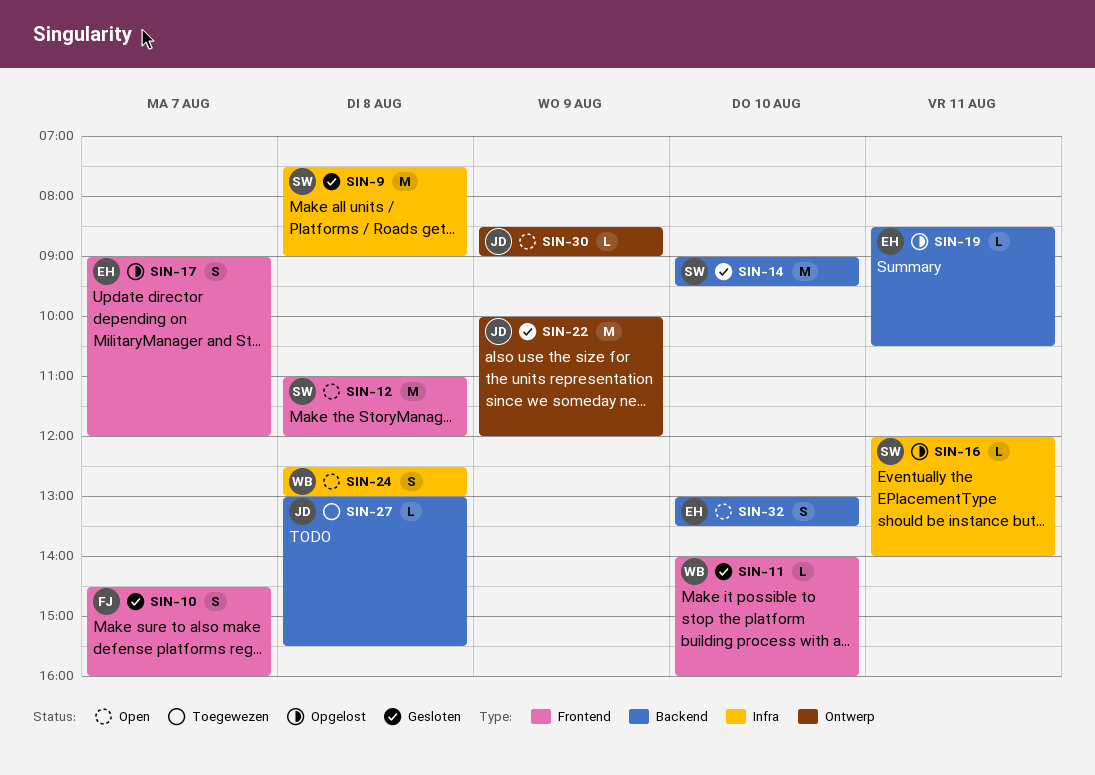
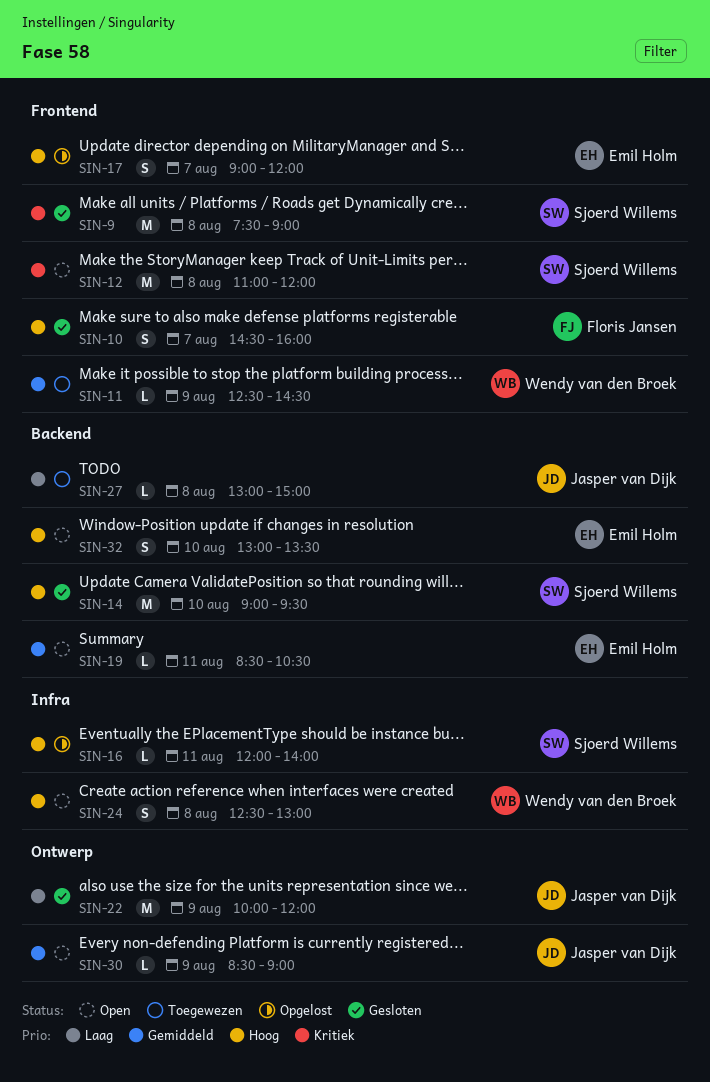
SIN-9, label: Infra -> Frontend
SIN-11, status: Gesloten -> Toegewezen
SIN-11, day: Aug 10 -> Aug 9
SIN-11, begins: 14:00 -> 12:30
SIN-11, ends: 16:00 -> 14:30
SIN-19, status: Opgelost -> Open
SIN-27, ends: 15:30 -> 15:00

